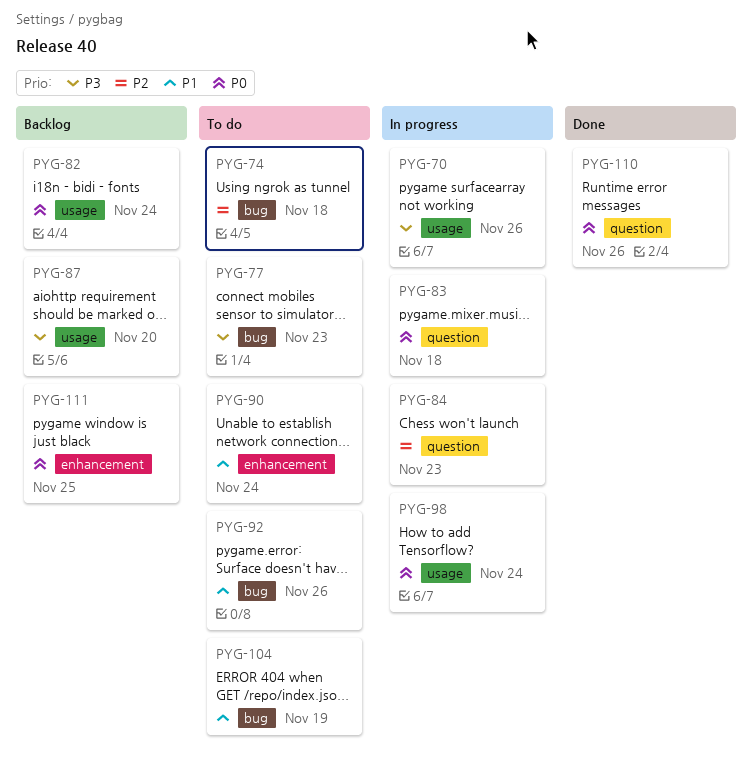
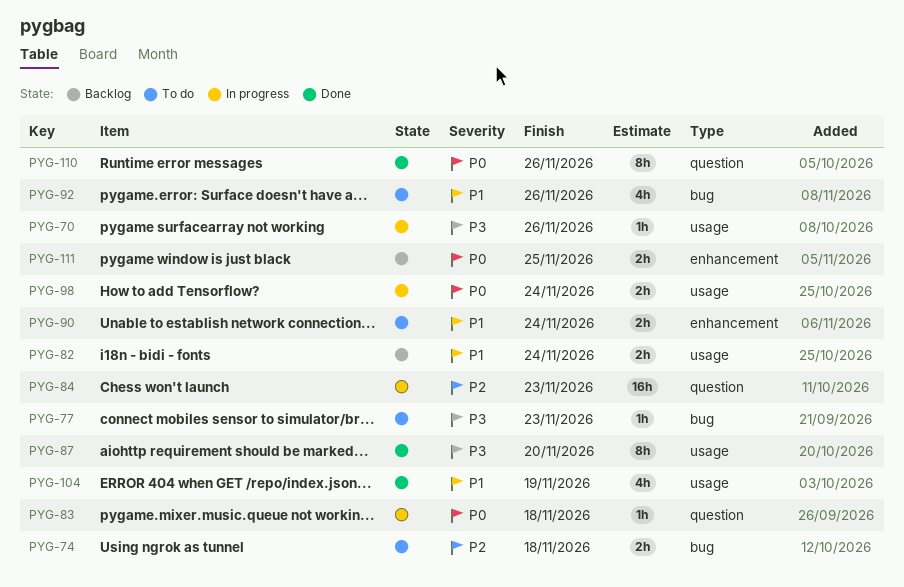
PYG-82, priority: P0 -> P1
PYG-87, status: Backlog -> Done
PYG-104, status: To do -> Done
PYG-104, label: bug -> usage

